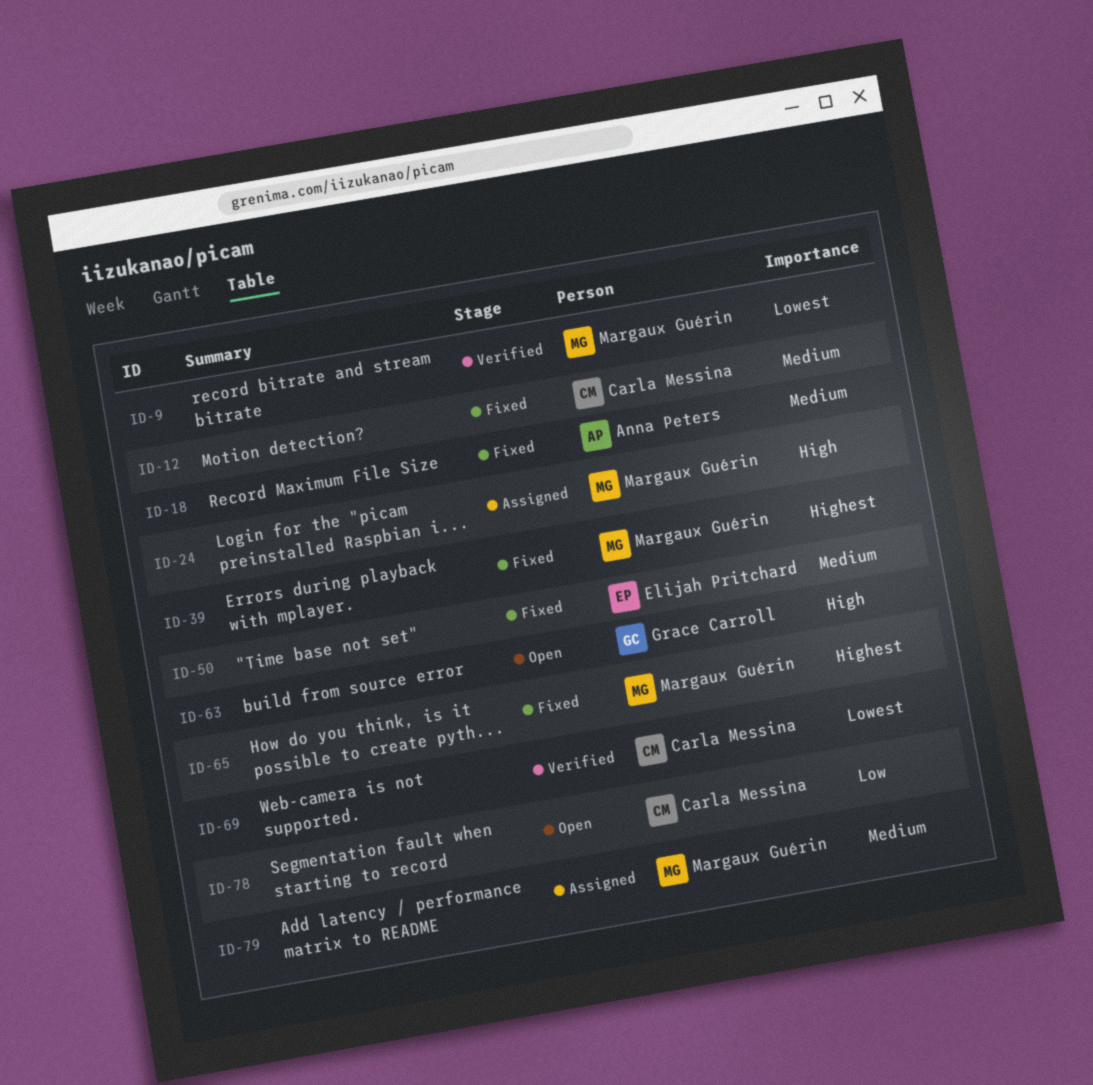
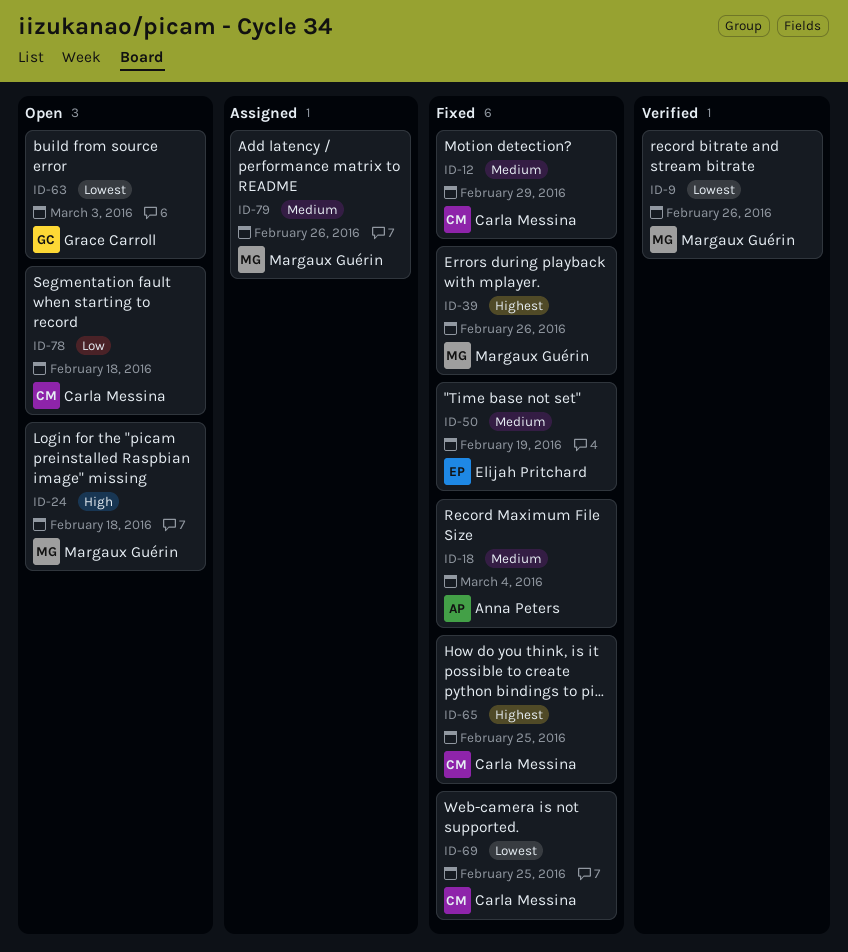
ID-24, status: Assigned -> Open
ID-63, priority: High -> Lowest
ID-65, owner: Margaux Guérin -> Carla Messina
ID-69, status: Verified -> Fixed

